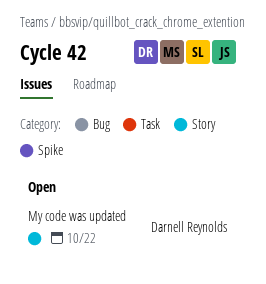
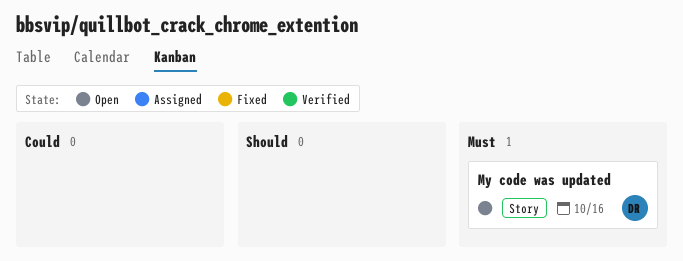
My code was updated, due: Oct 22 -> Oct 16

